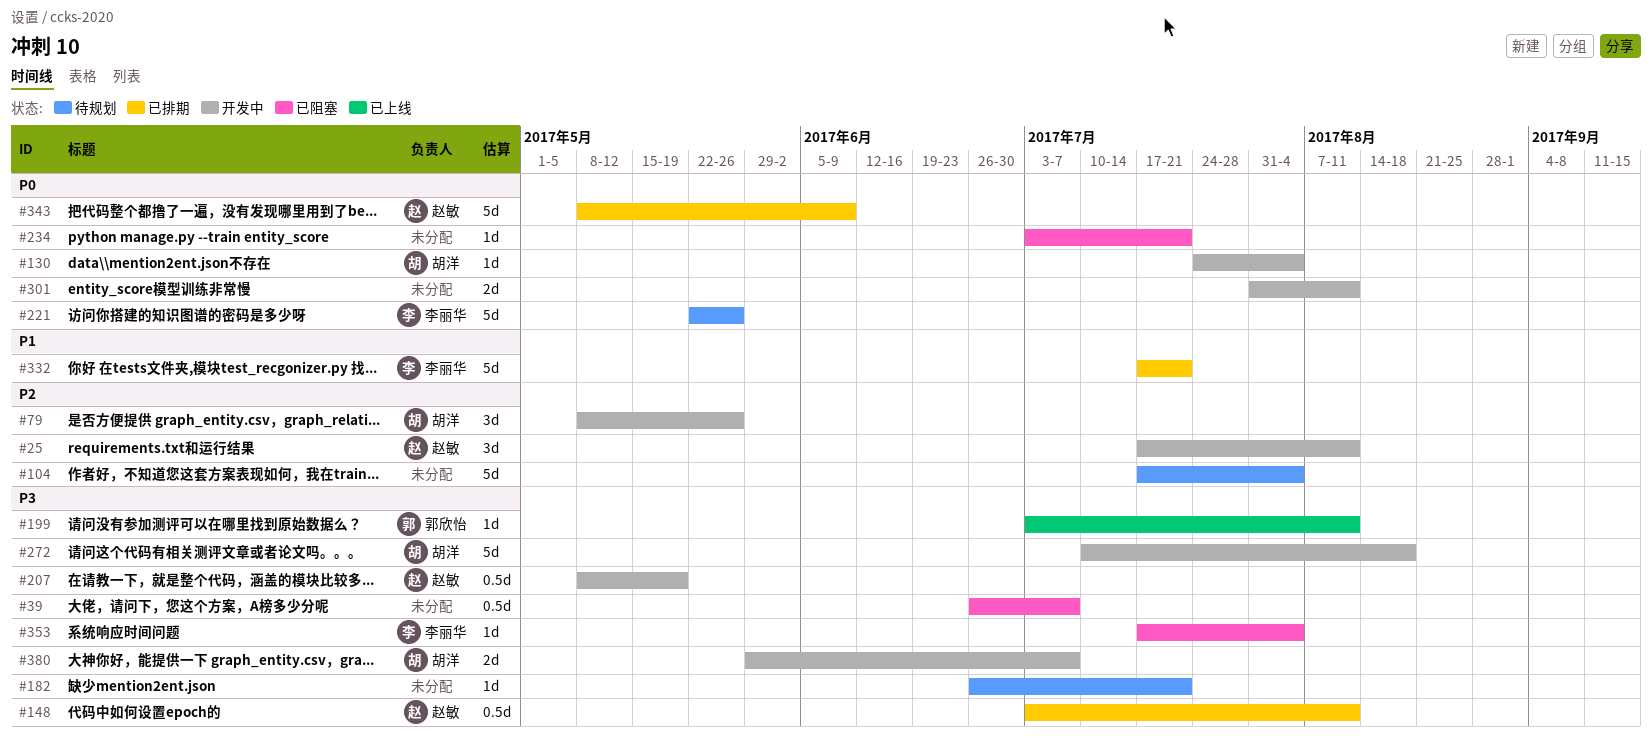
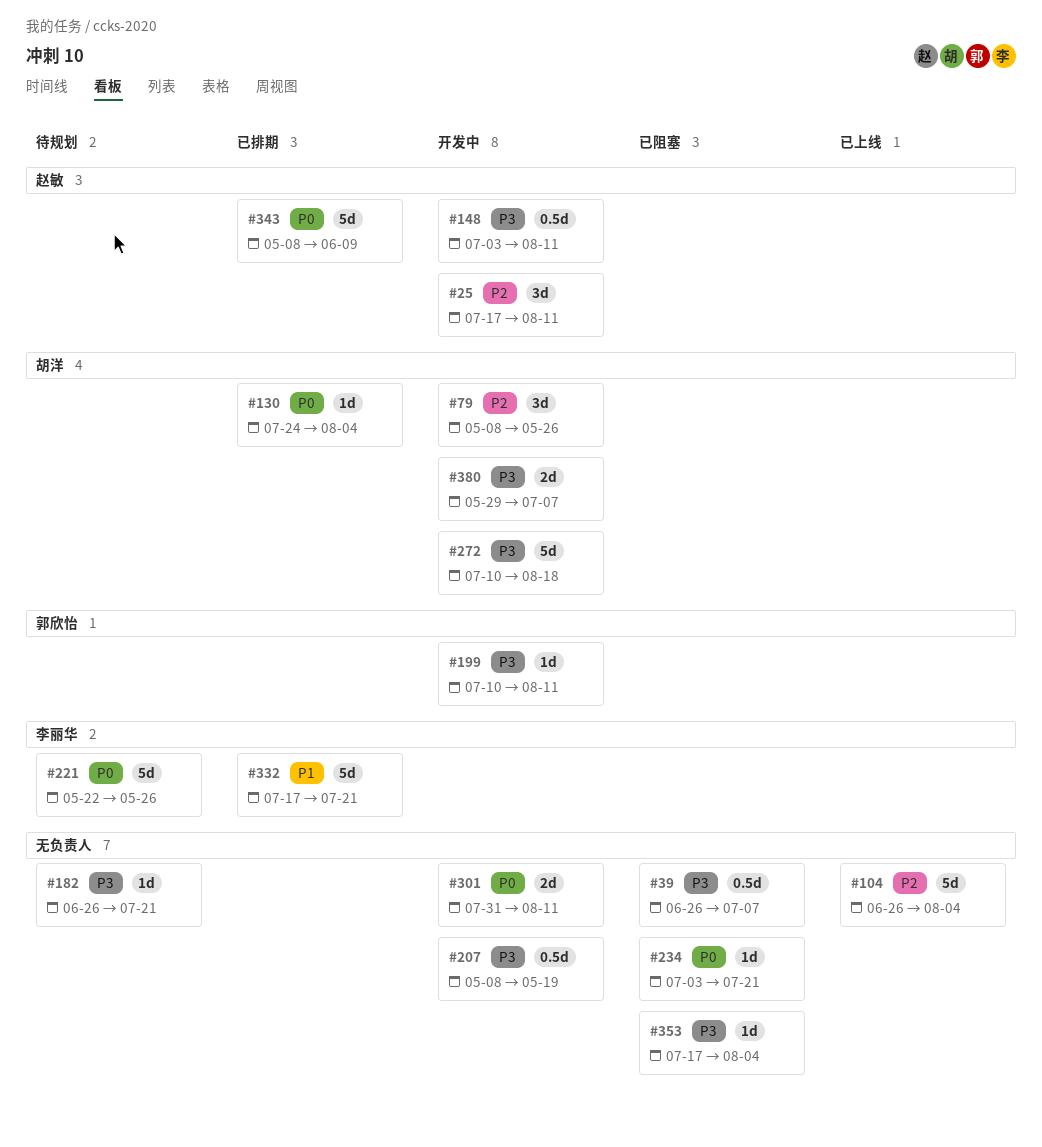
#104, status: 待规划 -> 已上线
#104, start: Jul 17 -> Jun 26
#130, status: 开发中 -> 已排期
#148, status: 已排期 -> 开发中
#199, status: 已上线 -> 开发中
#199, start: Jul 3 -> Jul 10
#207, owner: 赵敏 -> none
#353, owner: 李丽华 -> none

